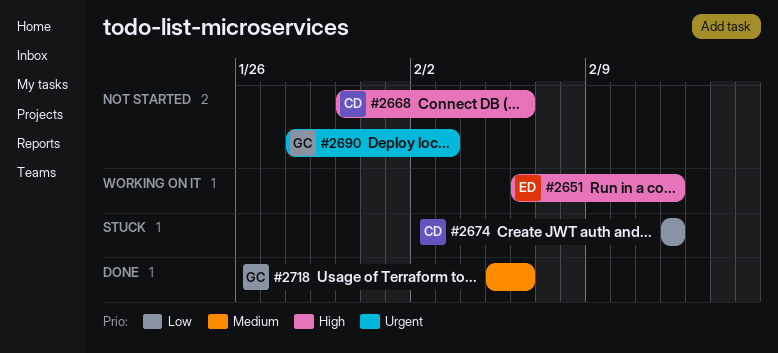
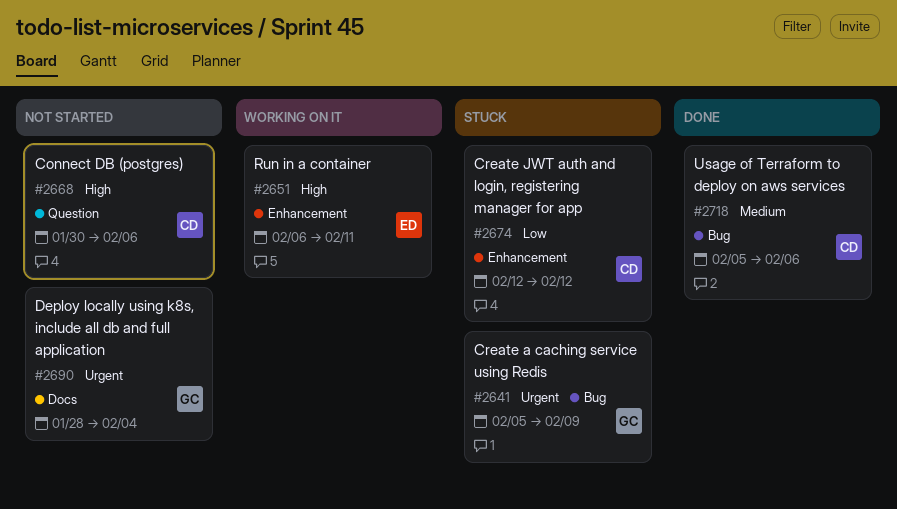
#2641: none -> present
#2651, due: Feb 12 -> Feb 11
#2690, due: Feb 3 -> Feb 4
#2718, owner: GC -> CD

